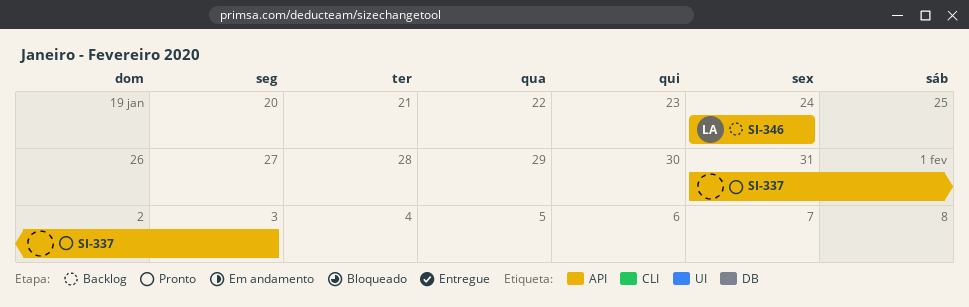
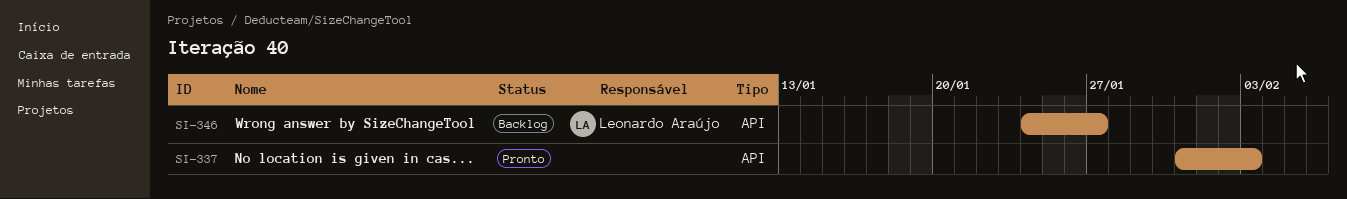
SI-346, due: Jan 24 -> Jan 27

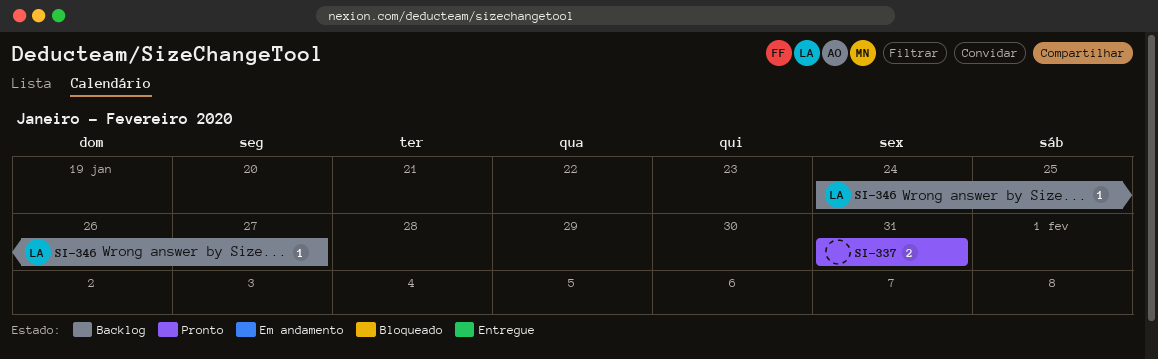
SI-337, due: Feb 3 -> Jan 31

